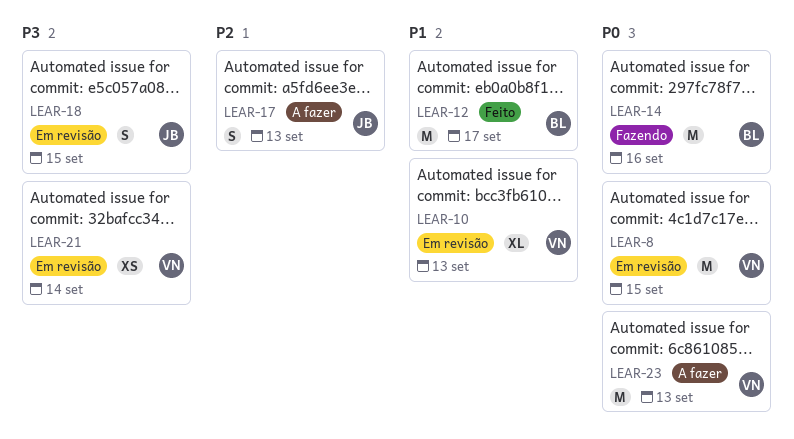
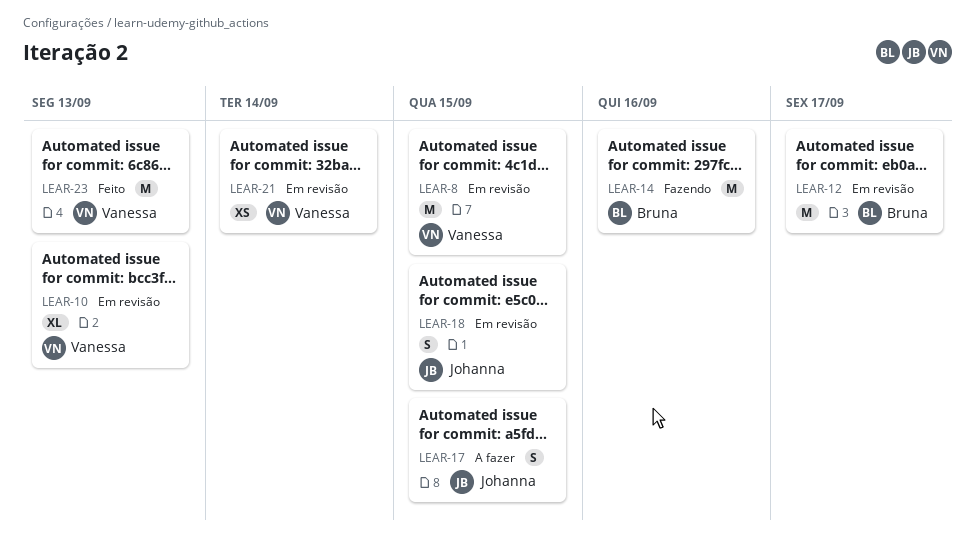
LEAR-12, status: Feito -> Em revisão
LEAR-17, due: Sep 13 -> Sep 15
LEAR-23, status: A fazer -> Feito

